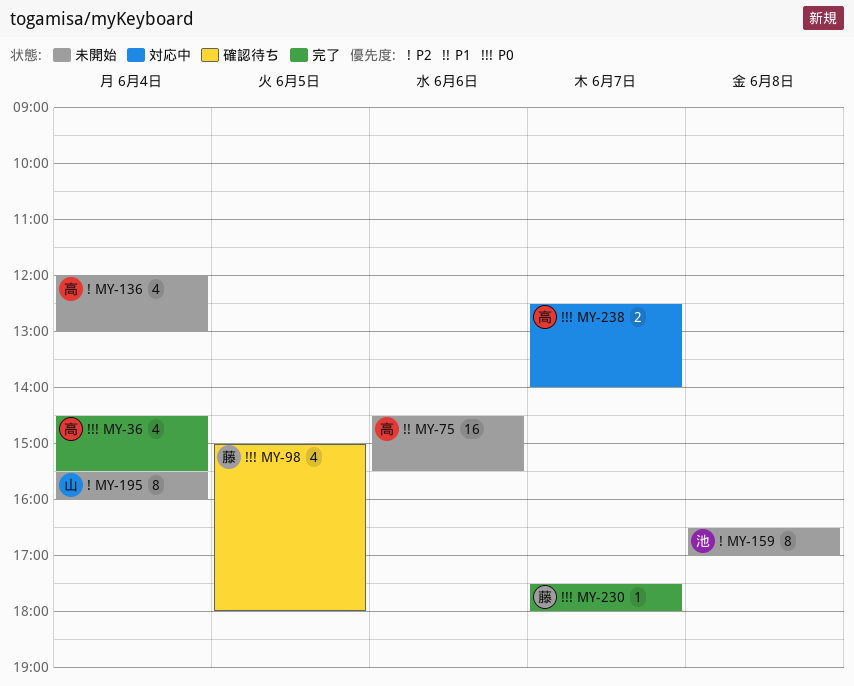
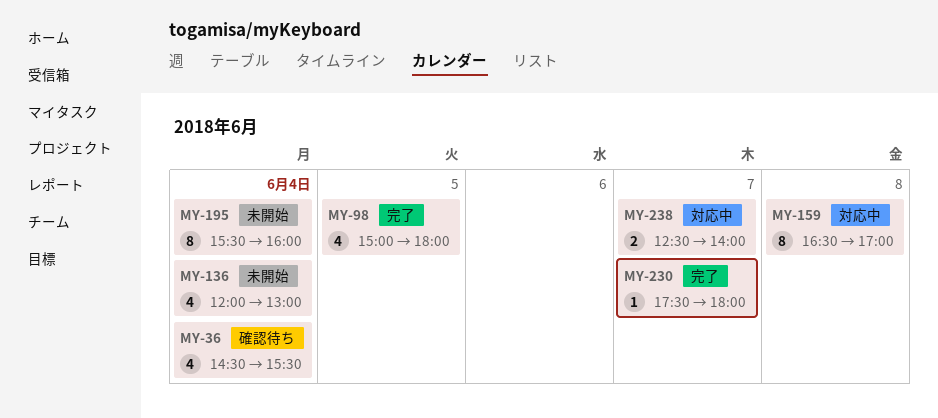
MY-36, status: 完了 -> 確認待ち
MY-75: present -> none
MY-98, status: 確認待ち -> 完了
MY-159, status: 未開始 -> 対応中

